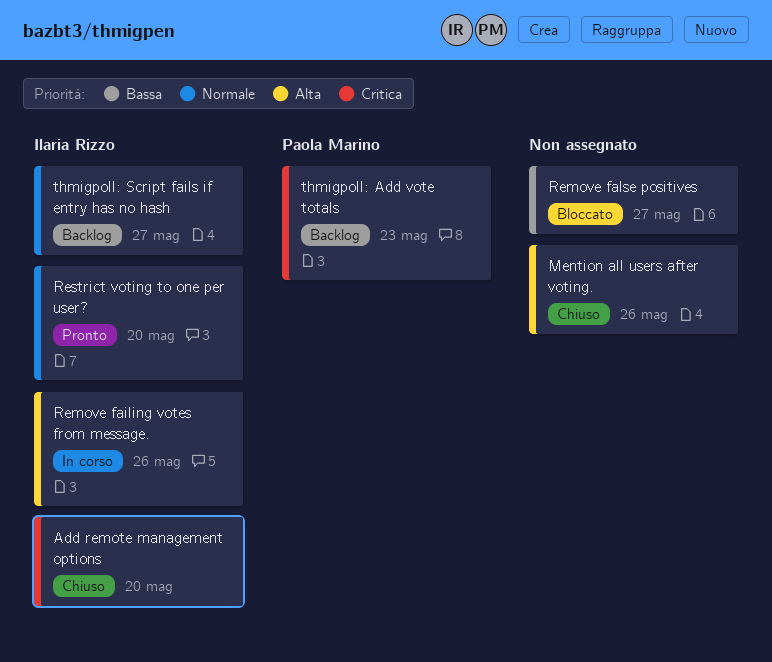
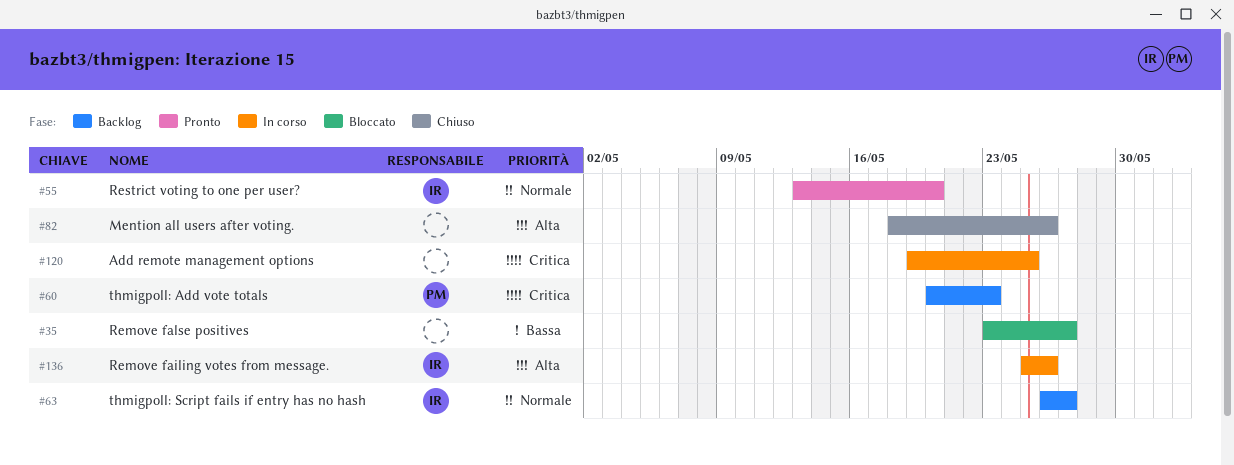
Add remote management options, status: Chiuso -> In corso
Add remote management options, owner: Ilaria Rizzo -> none
Add remote management options, due: May 20 -> May 25

